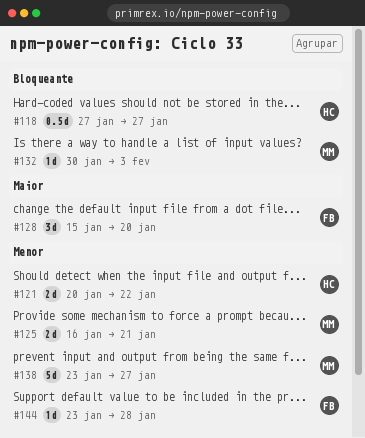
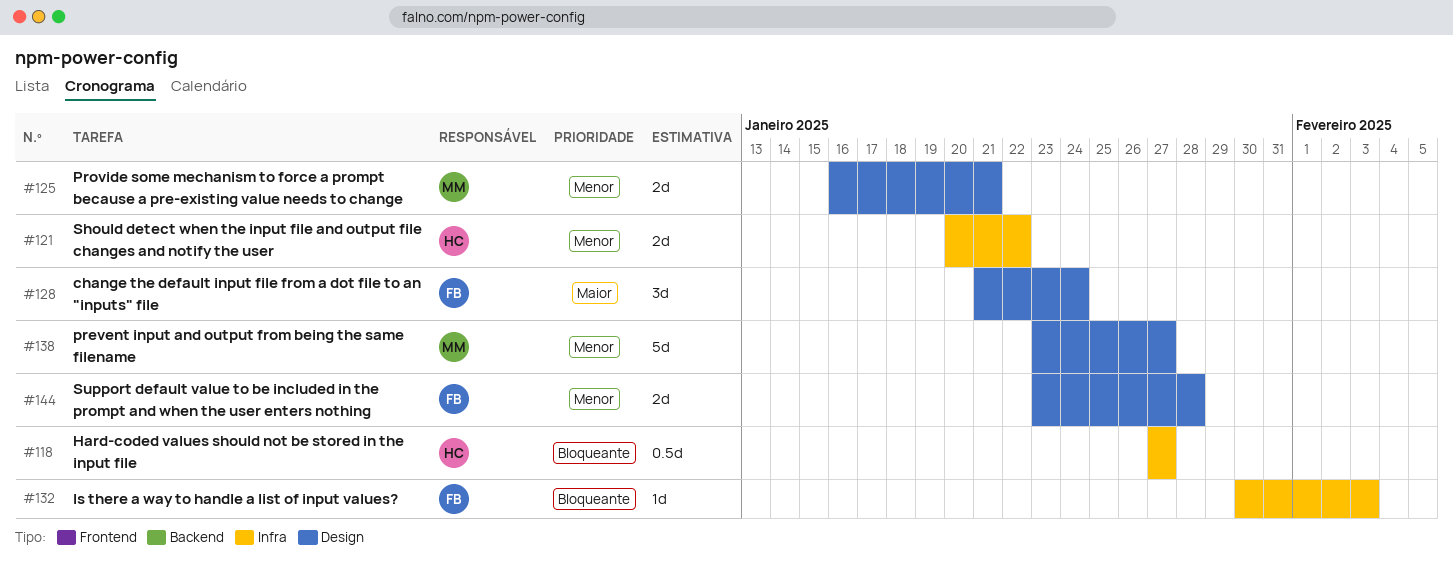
#128, start: Jan 15 -> Jan 21
#128, due: Jan 20 -> Jan 24
#132, owner: MM -> FB
#144, estimate: 1d -> 2d

